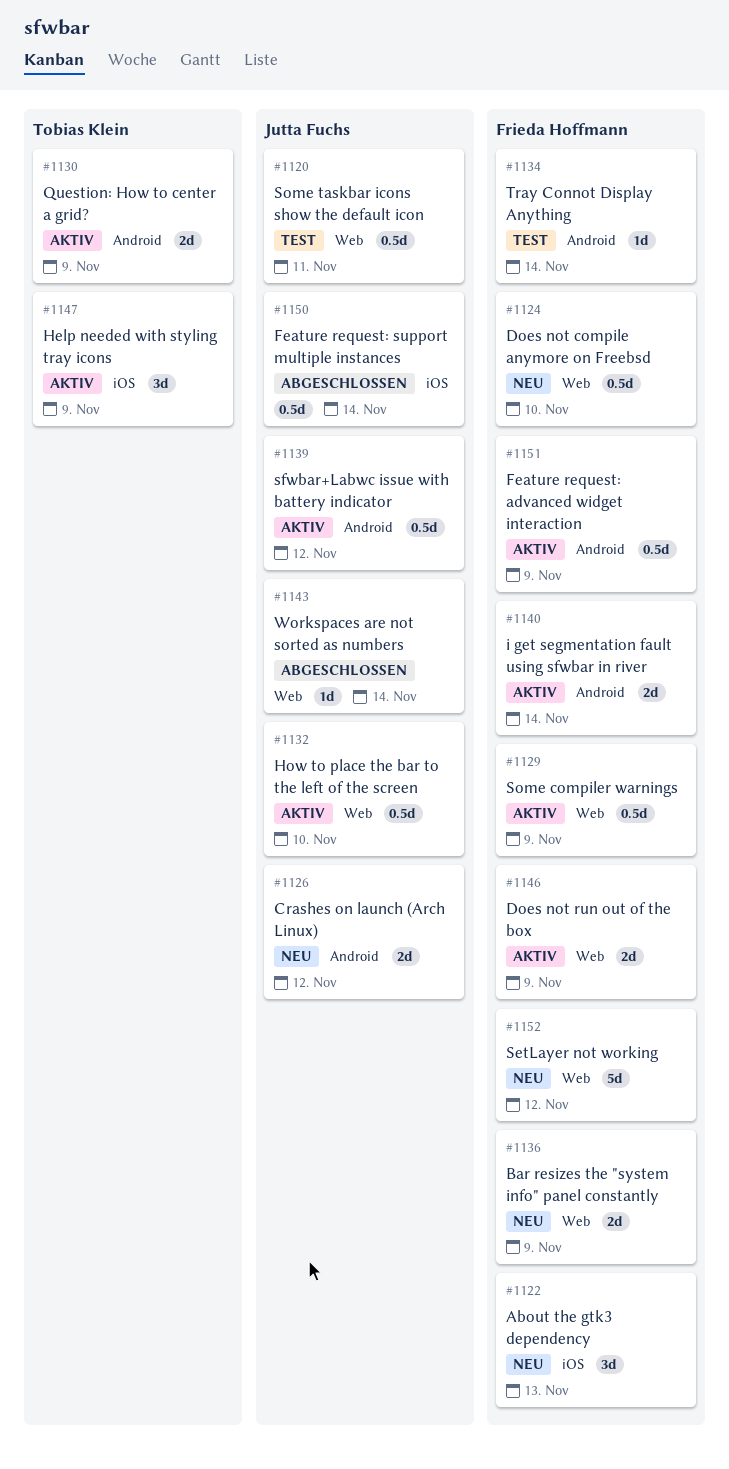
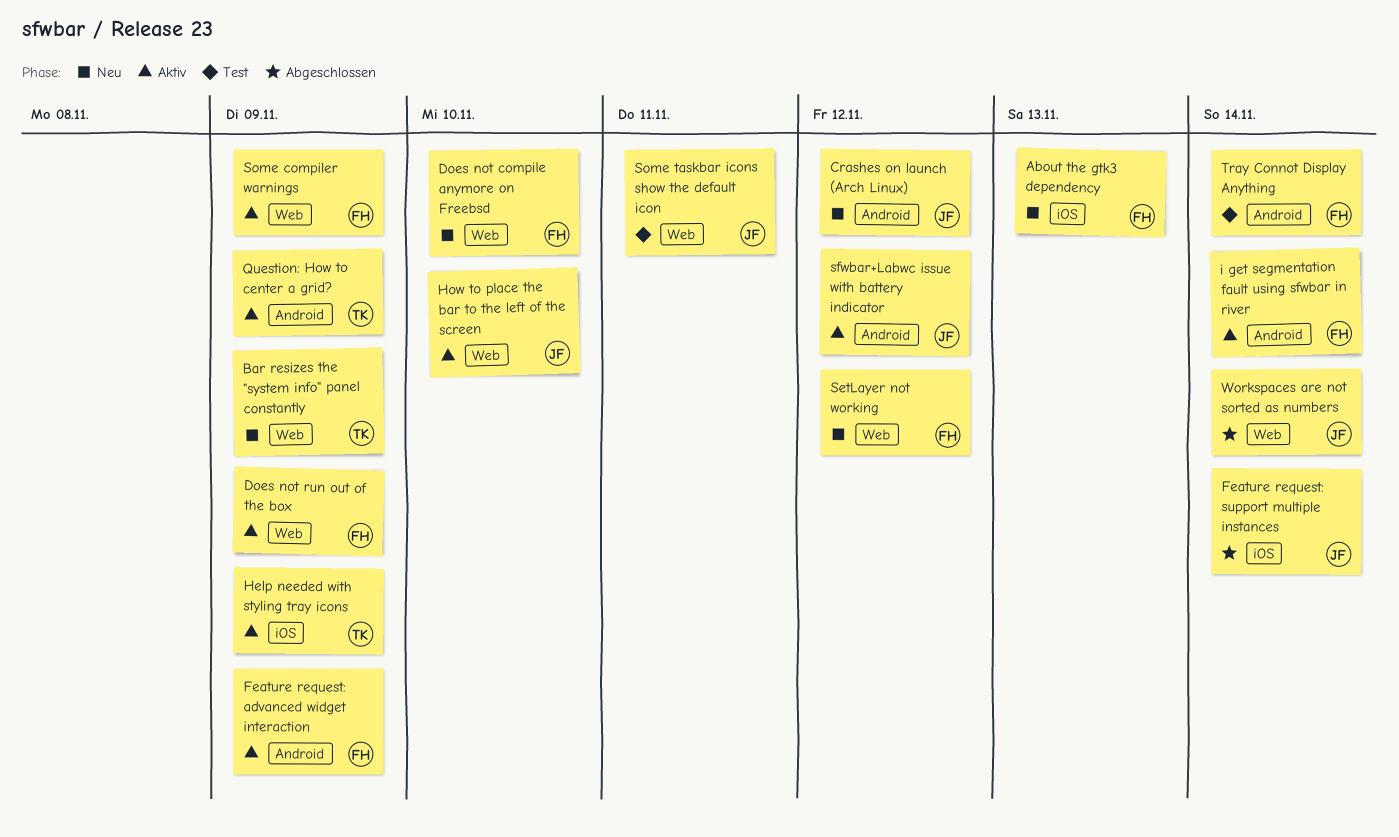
Bar resizes the "system info" panel constantly, owner: Frieda Hoffmann -> Tobias Klein

